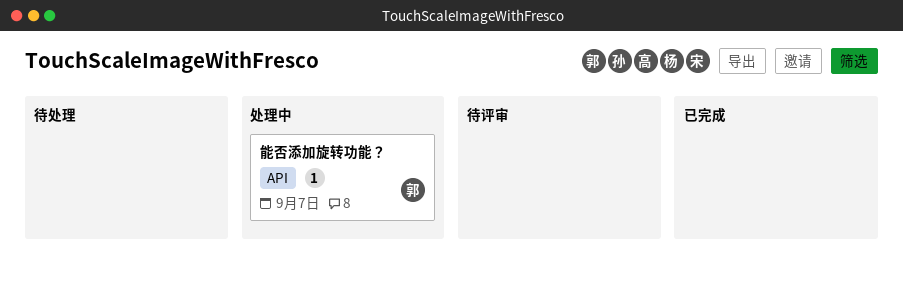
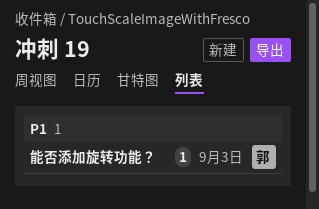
能否添加旋转功能？, due: Sep 7 -> Sep 3

